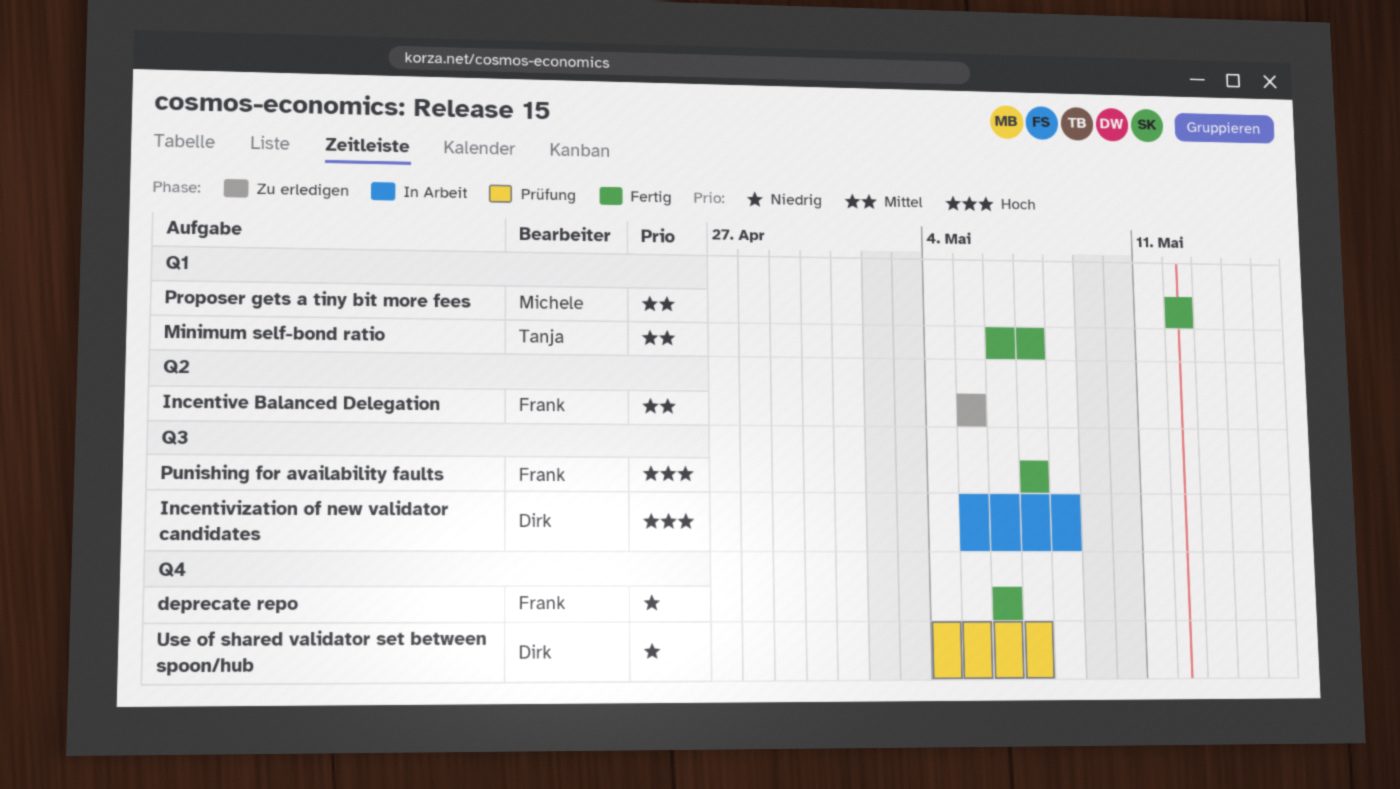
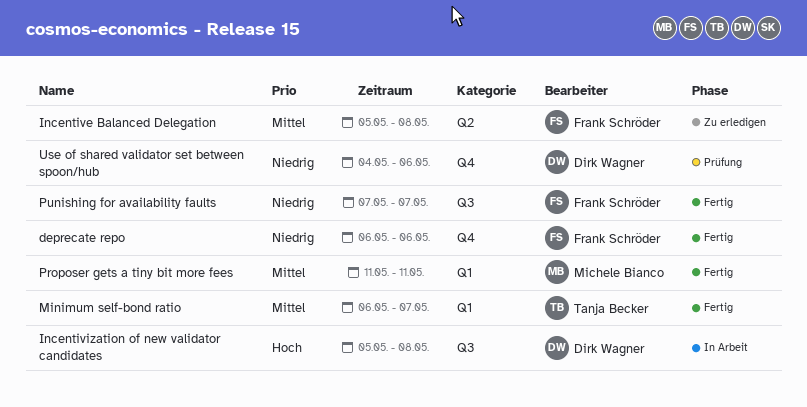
Incentive Balanced Delegation, due: May 5 -> May 8
Proposer gets a tiny bit more fees, start: May 12 -> May 11
Proposer gets a tiny bit more fees, due: May 12 -> May 11
Punishing for availability faults, priority: Hoch -> Niedrig
Use of shared validator set between spoon/hub, due: May 7 -> May 6

